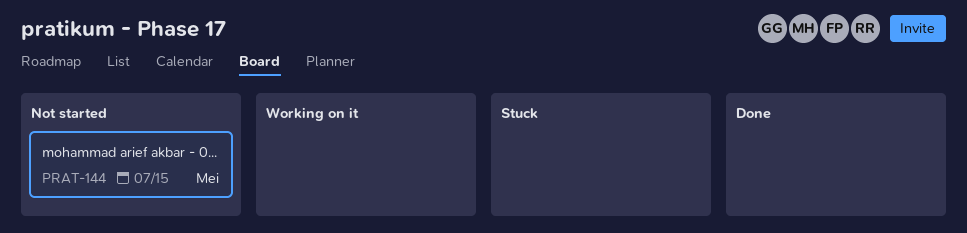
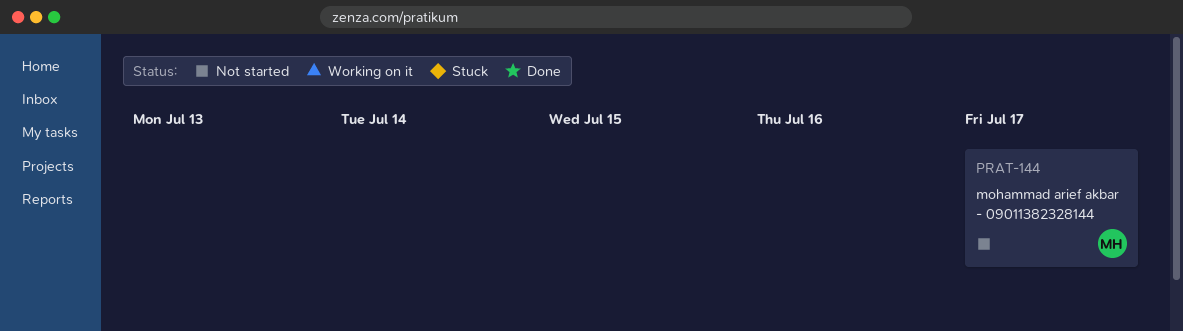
PRAT-144, due: Jul 15 -> Jul 17

